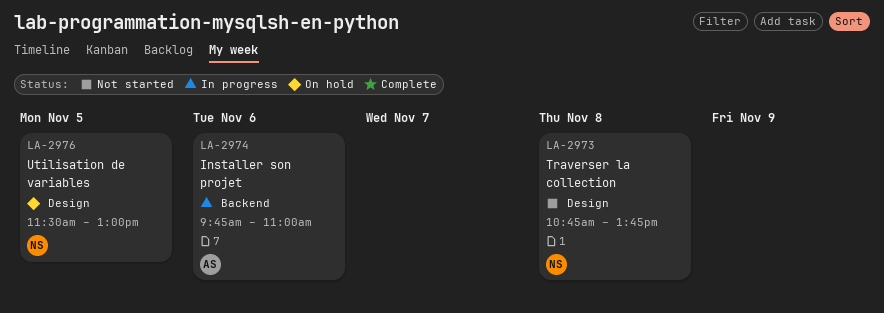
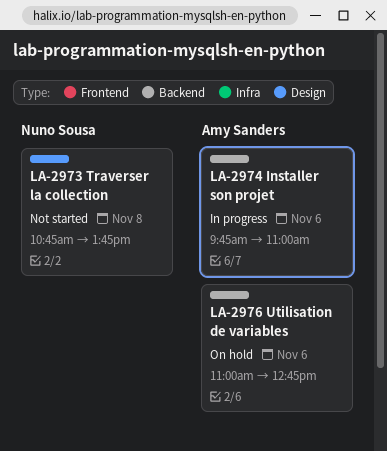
LA-2976, owner: Nuno Sousa -> Amy Sanders
LA-2976, label: Design -> Backend
LA-2976, day: Nov 5 -> Nov 6
LA-2976, begins: 11:30 -> 11:00
LA-2976, ends: 13:00 -> 12:45

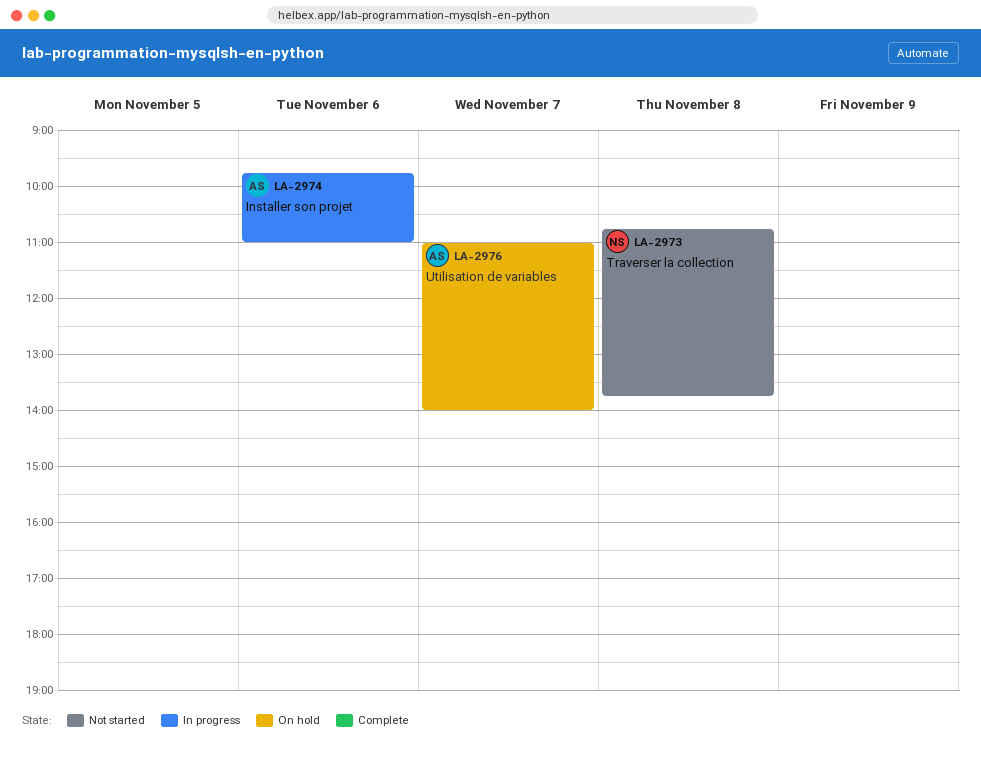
LA-2976, day: Nov 6 -> Nov 7
LA-2976, ends: 12:45 -> 14:00

